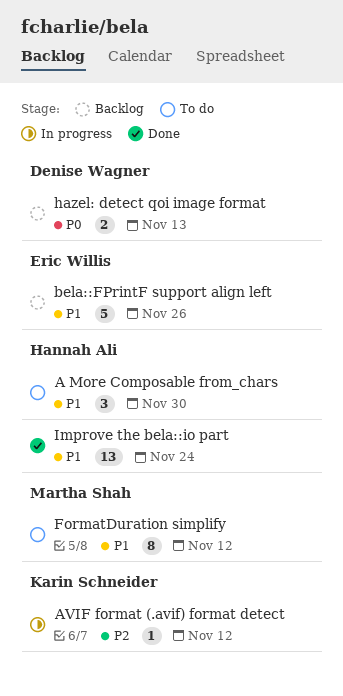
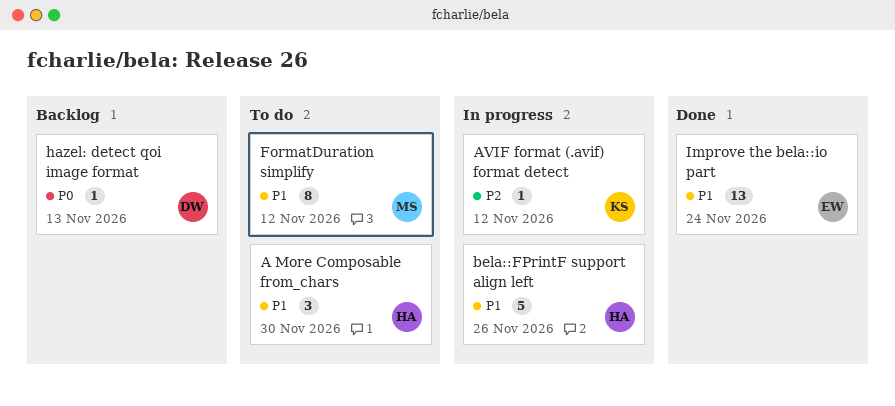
bela::FPrintF support align left, status: Backlog -> In progress
bela::FPrintF support align left, owner: Eric Willis -> Hannah Ali
hazel: detect qoi image format, estimate: 2 -> 1
Improve the bela::io part, owner: Hannah Ali -> Eric Willis

